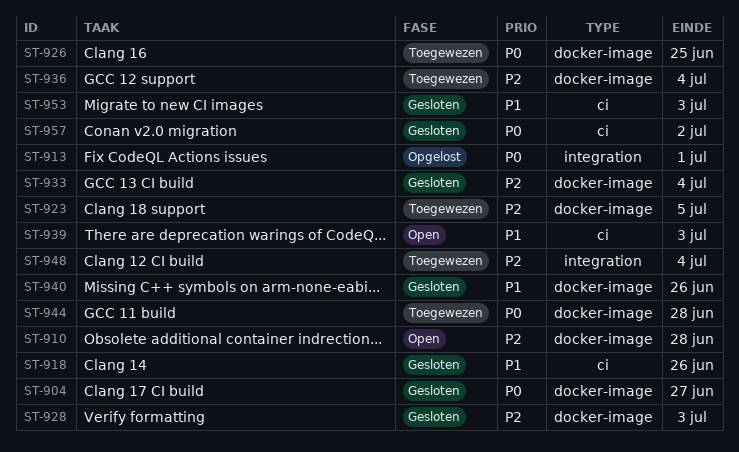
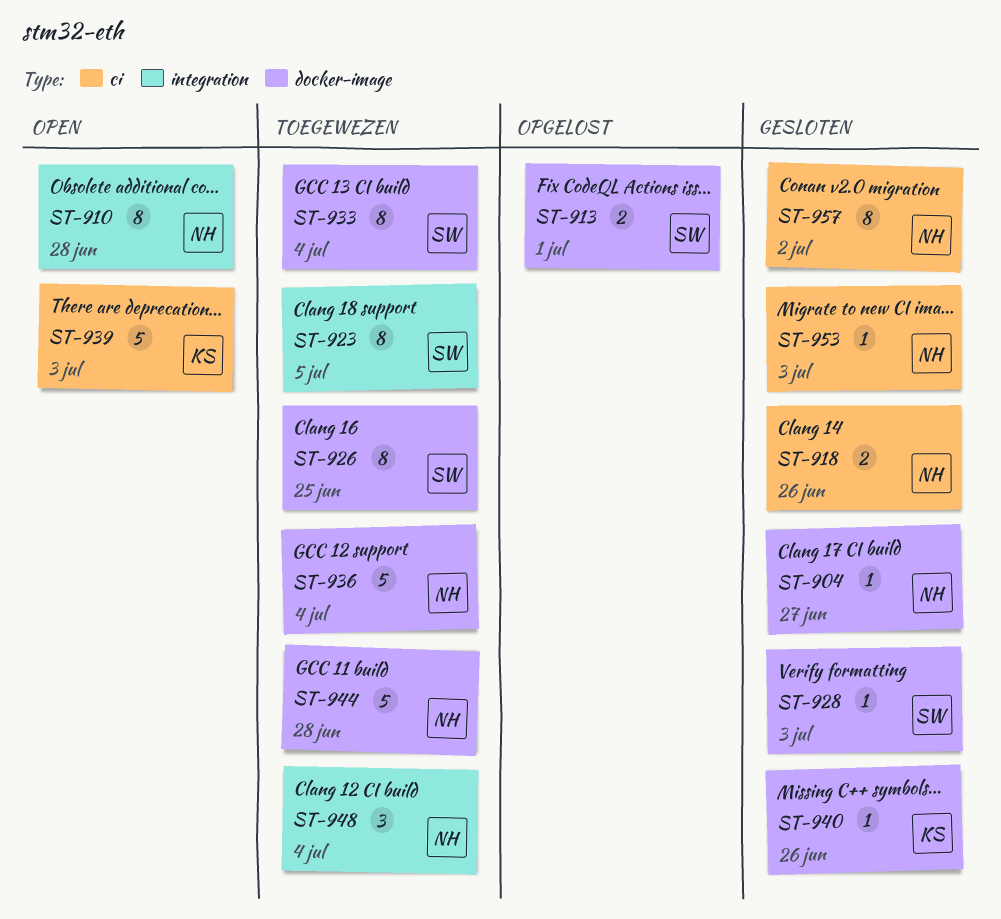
ST-910, label: docker-image -> integration
ST-913, label: integration -> docker-image
ST-923, label: docker-image -> integration
ST-933, status: Gesloten -> Toegewezen

